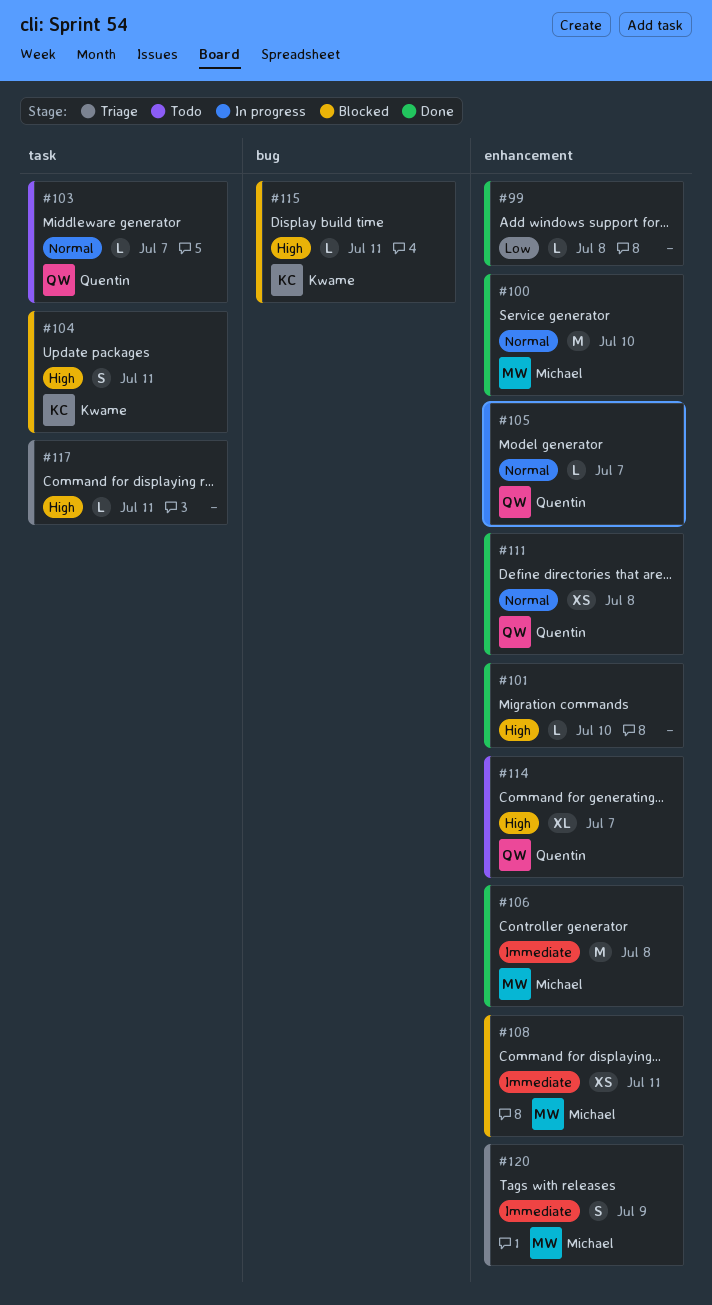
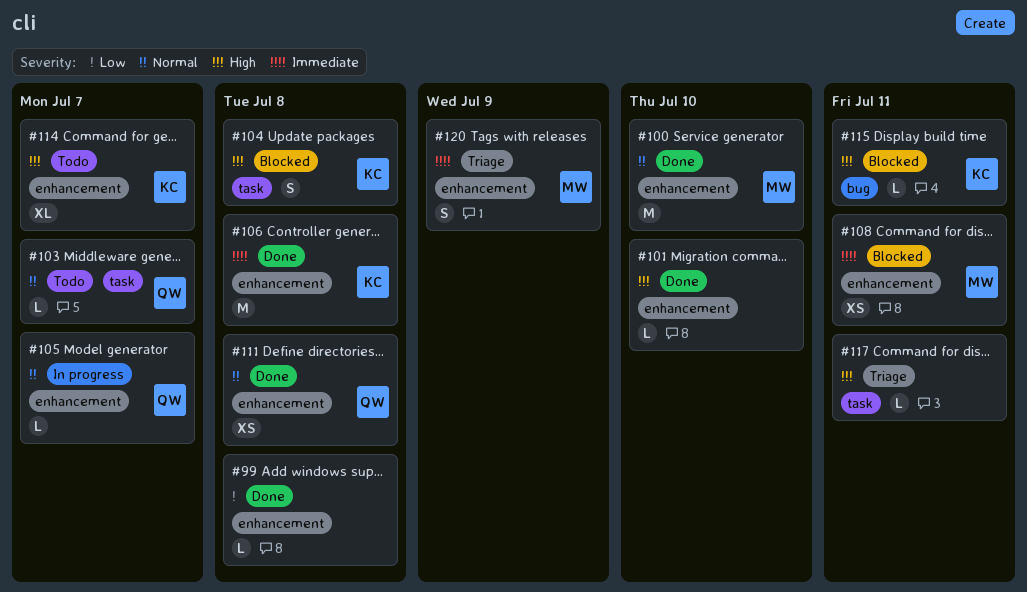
#104, due: Jul 11 -> Jul 8
#106, owner: Michael -> Kwame
#114, owner: Quentin -> Kwame

